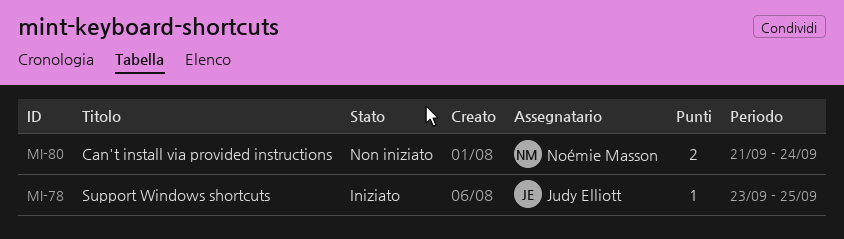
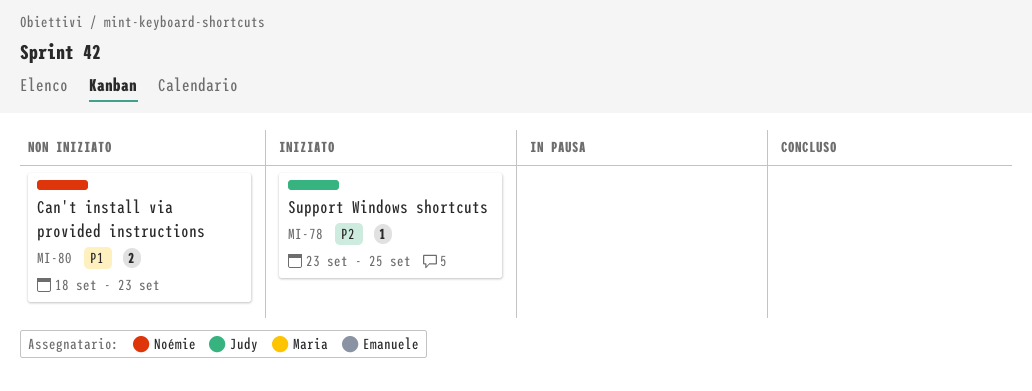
MI-80, start: Sep 21 -> Sep 18
MI-80, due: Sep 24 -> Sep 23

